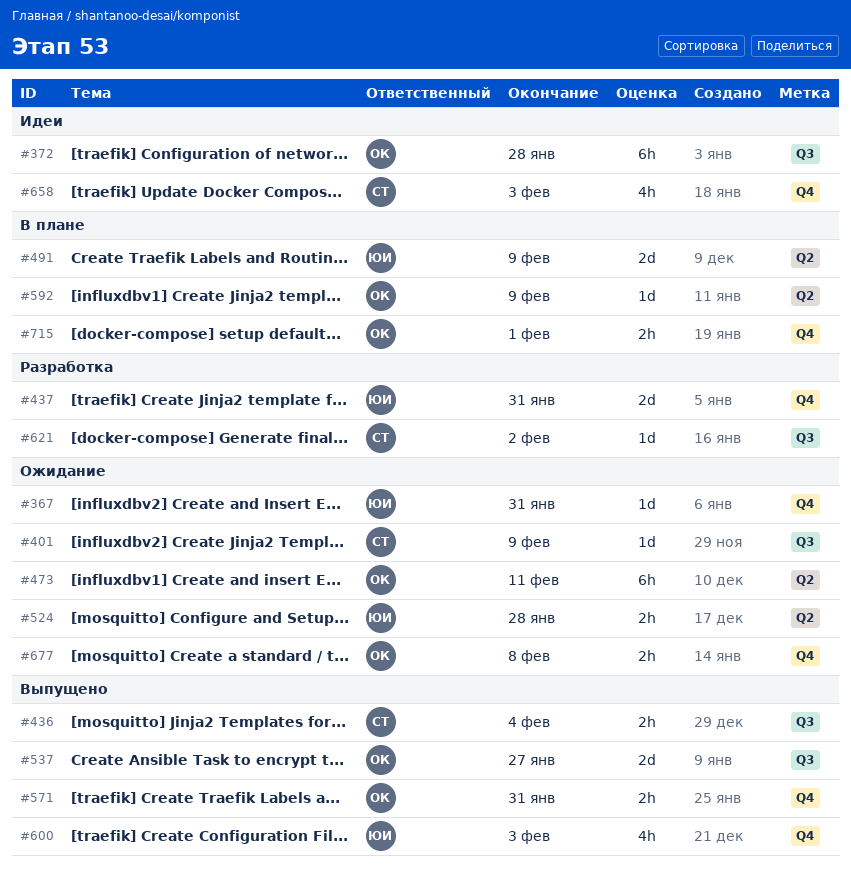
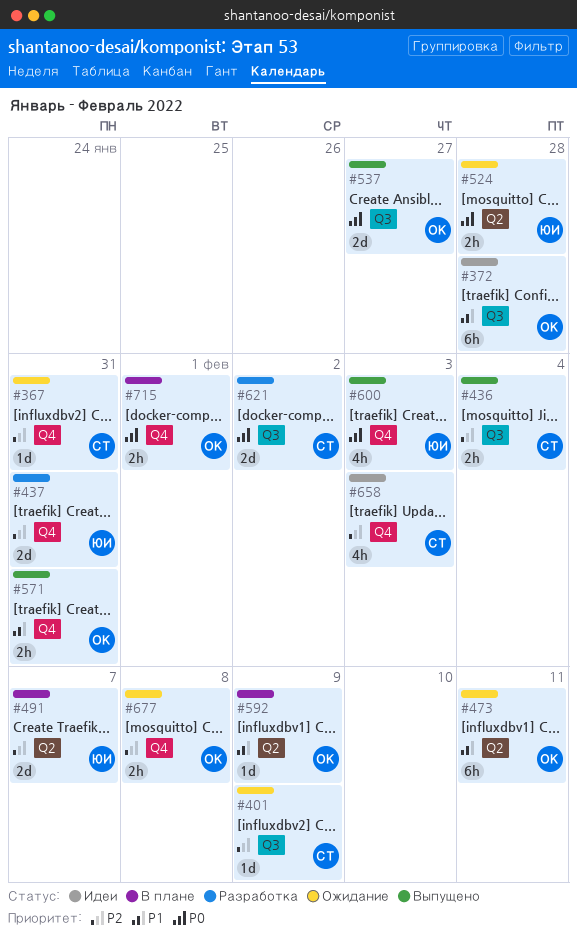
#367, owner: ЮИ -> СТ
#491, due: Feb 9 -> Feb 7
#621, estimate: 1d -> 2d

